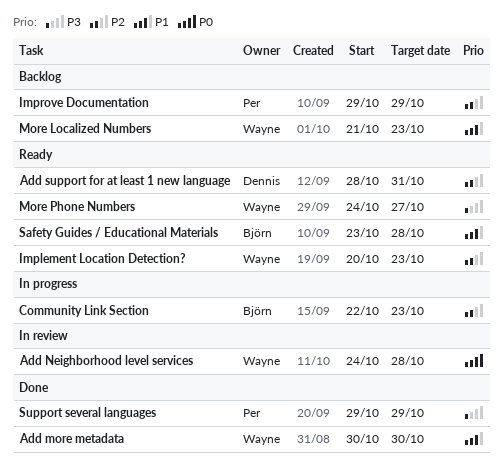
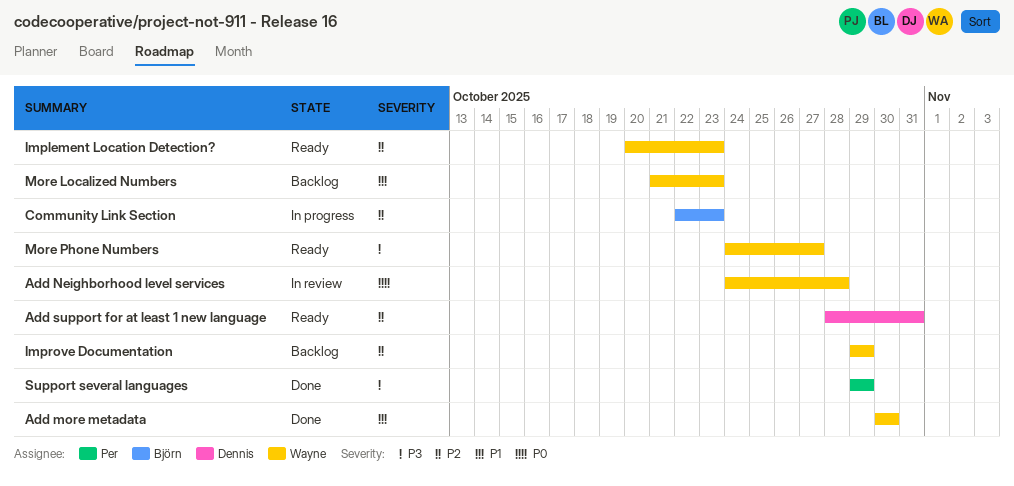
Improve Documentation, owner: Per -> Wayne
Safety Guides / Educational Materials: present -> none

